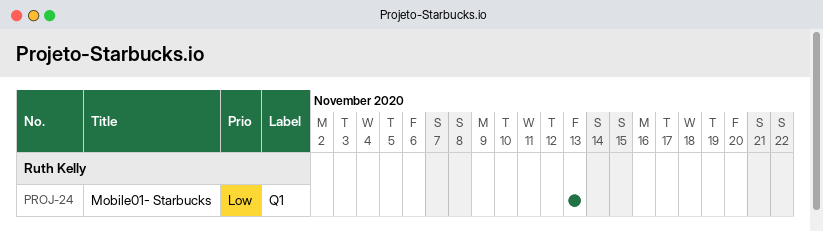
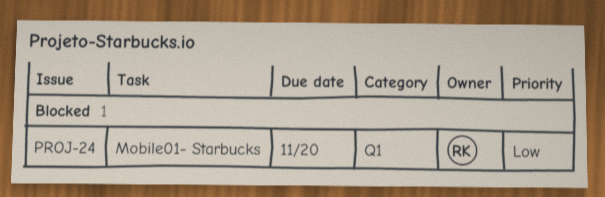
PROJ-24, due: Nov 13 -> Nov 20

